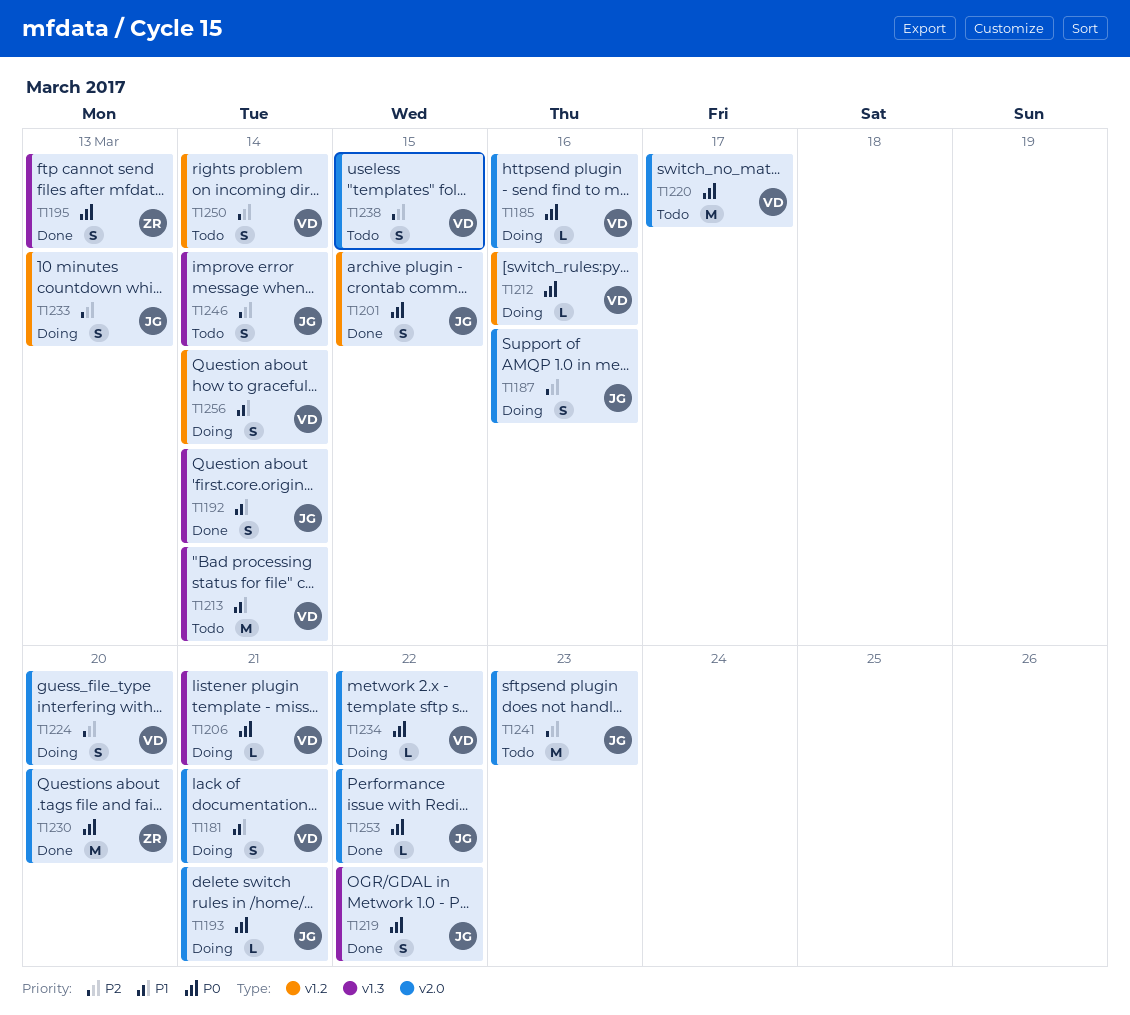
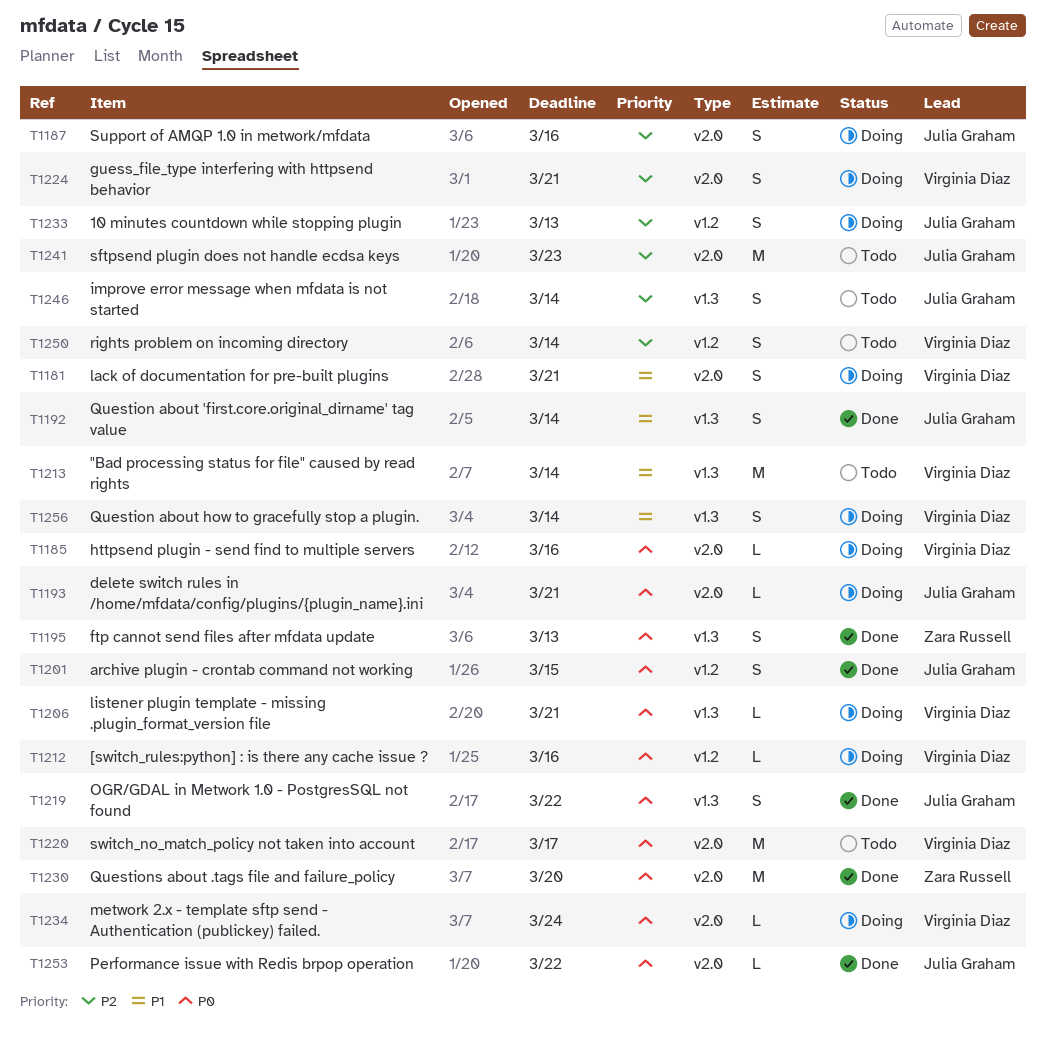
T1224, due: Mar 20 -> Mar 21
T1234, due: Mar 22 -> Mar 24
T1238: present -> none
T1256, label: v1.2 -> v1.3

